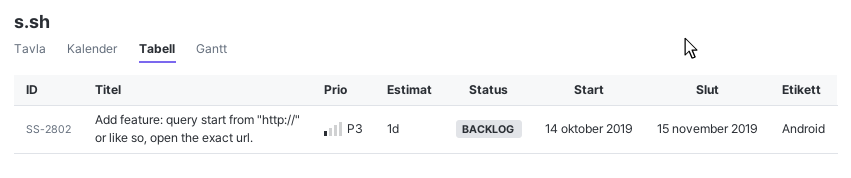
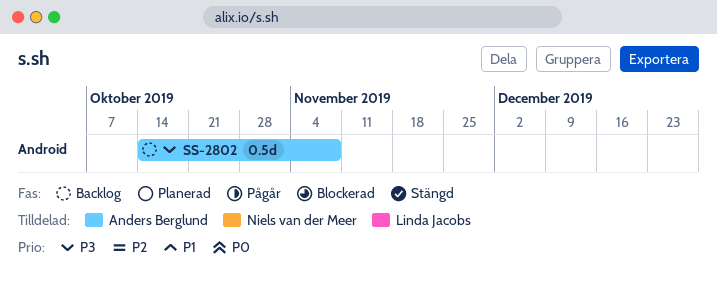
SS-2802, estimate: 1d -> 0.5d
SS-2802, due: Nov 15 -> Nov 8

